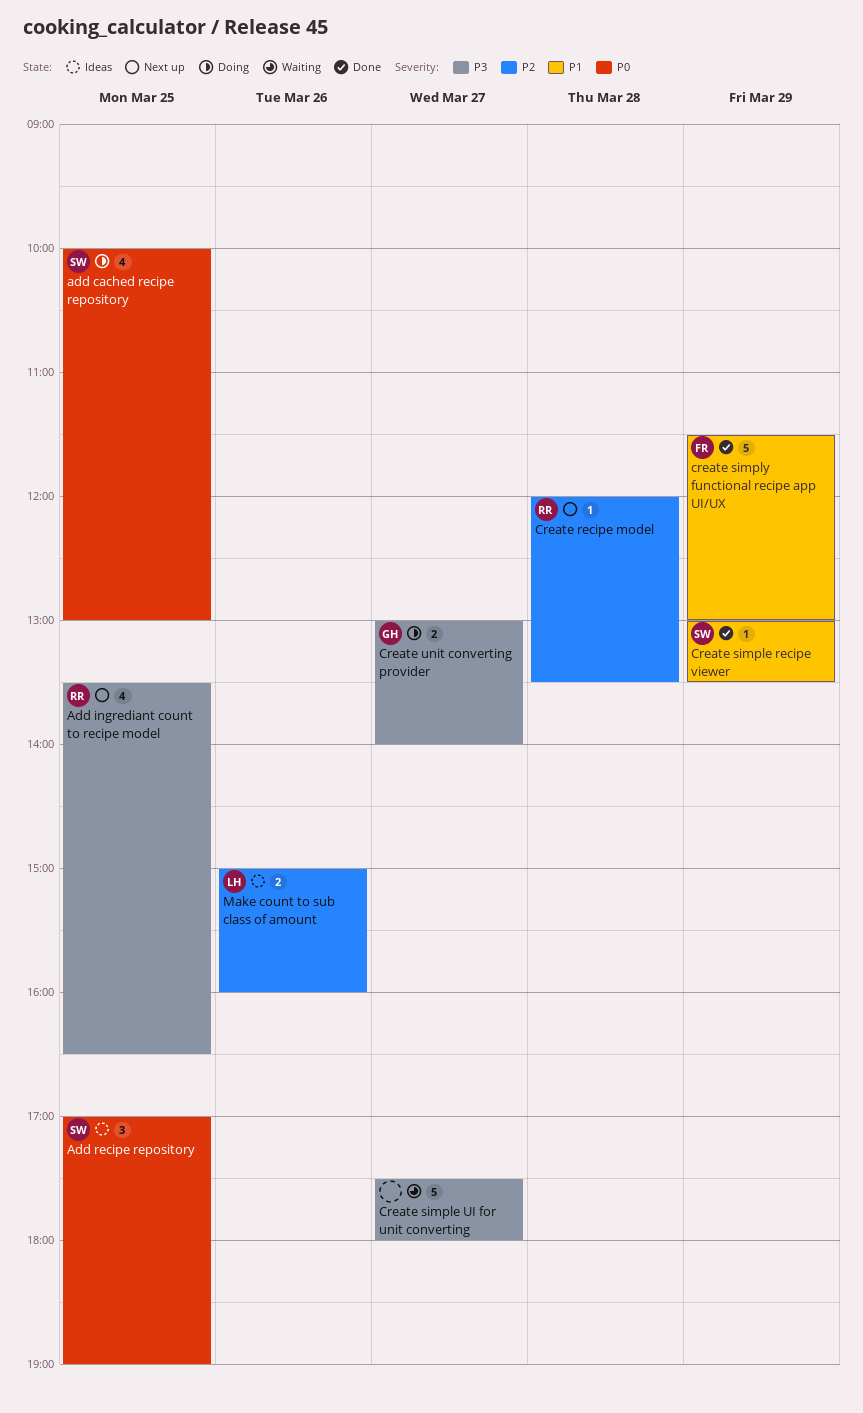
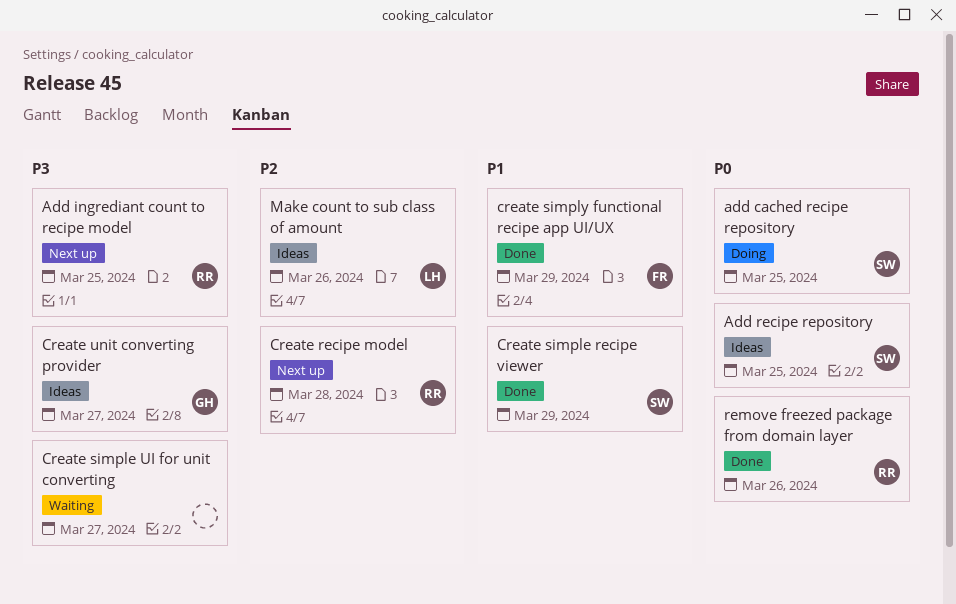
Create unit converting provider, status: Doing -> Ideas
remove freezed package from domain layer: none -> present

